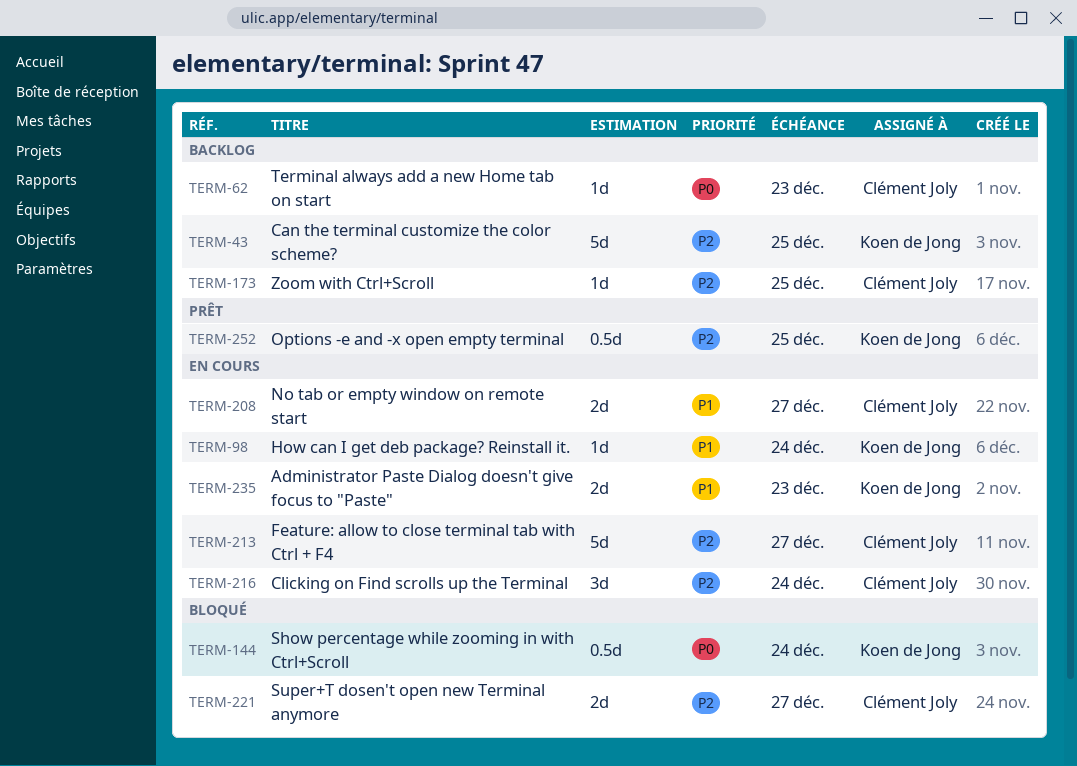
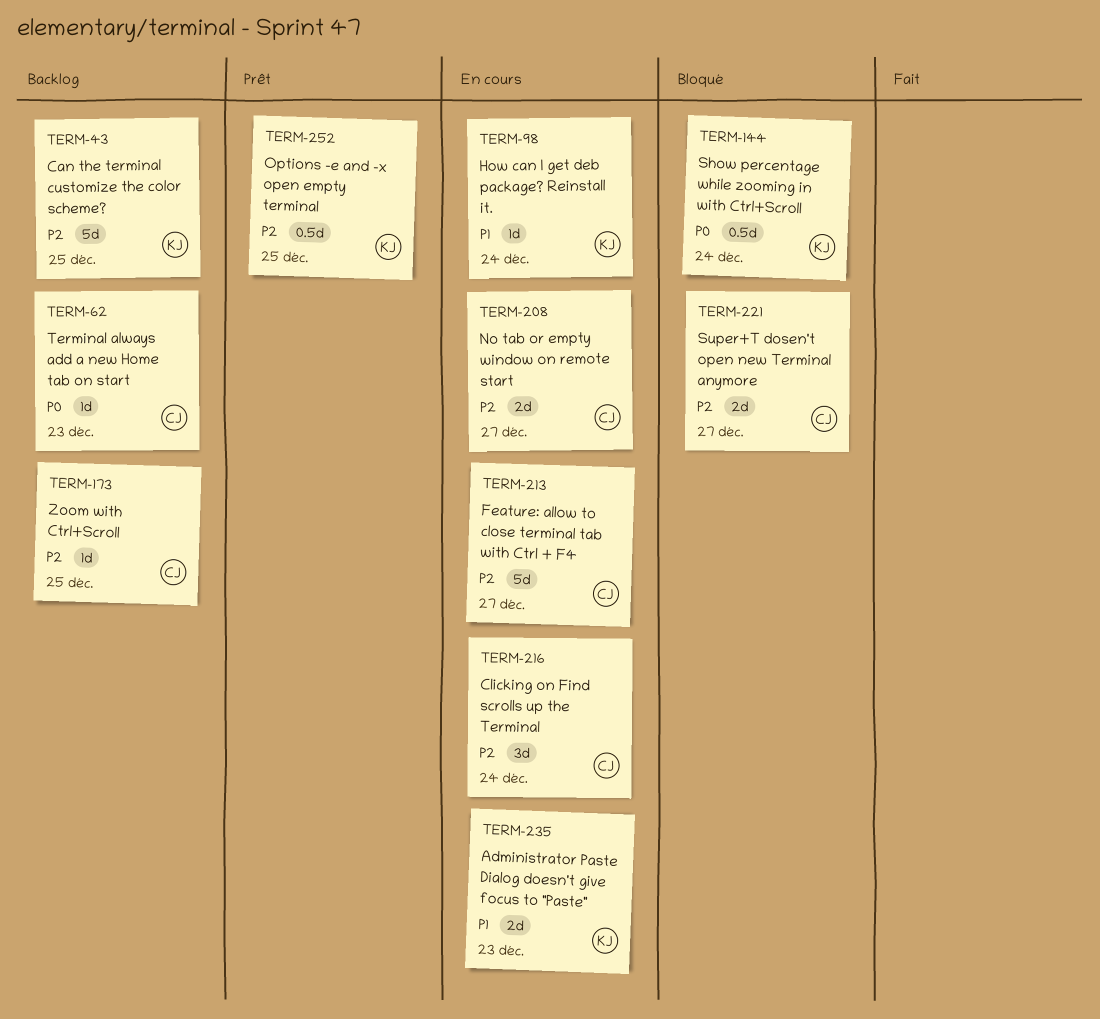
TERM-208, priority: P1 -> P2

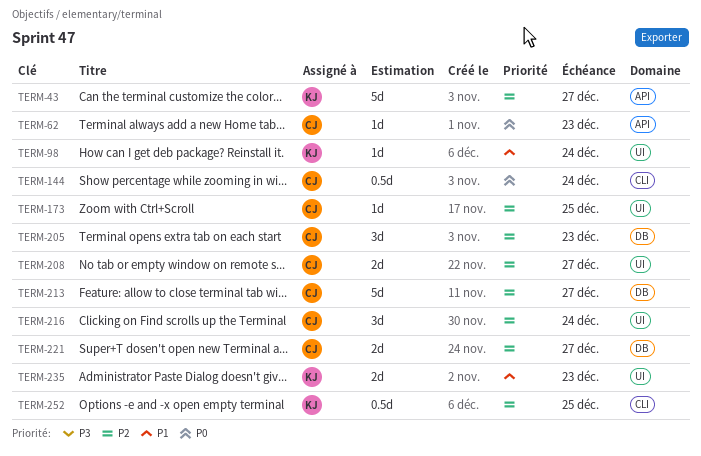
TERM-43, due: Dec 25 -> Dec 27
TERM-144, owner: KJ -> CJ
TERM-205: none -> present

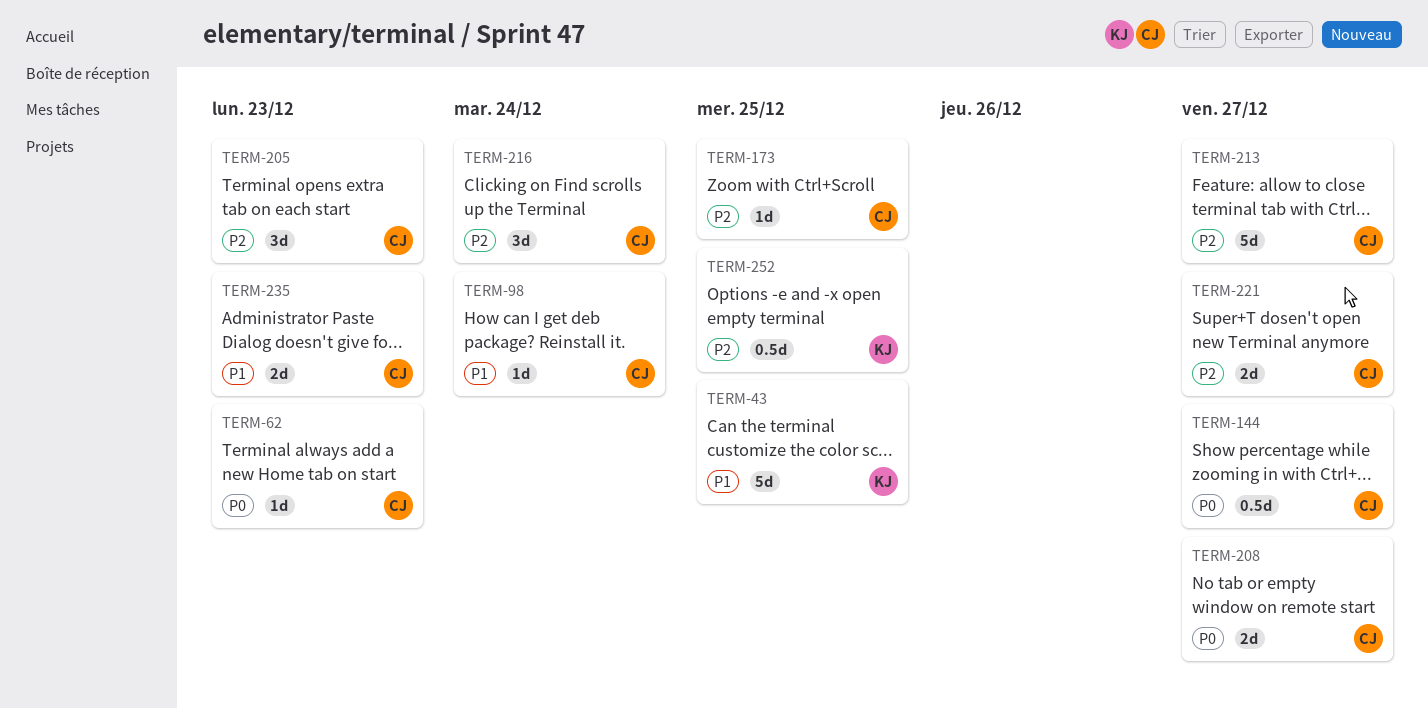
TERM-43, priority: P2 -> P1
TERM-43, due: Dec 27 -> Dec 25
TERM-98, owner: KJ -> CJ
TERM-144, due: Dec 24 -> Dec 27
TERM-208, priority: P2 -> P0
TERM-235, owner: KJ -> CJ

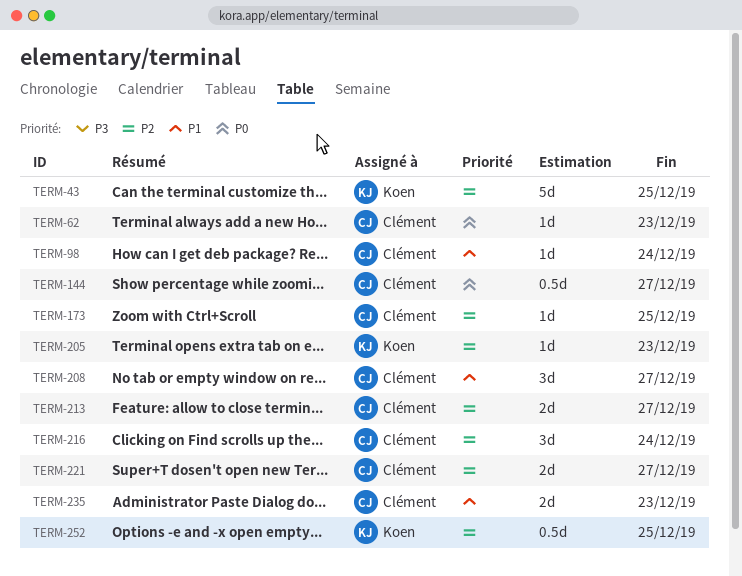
TERM-43, priority: P1 -> P2
TERM-205, owner: Clément -> Koen
TERM-205, estimate: 3d -> 1d
TERM-208, priority: P0 -> P1
TERM-208, estimate: 2d -> 3d
TERM-213, estimate: 5d -> 2d

